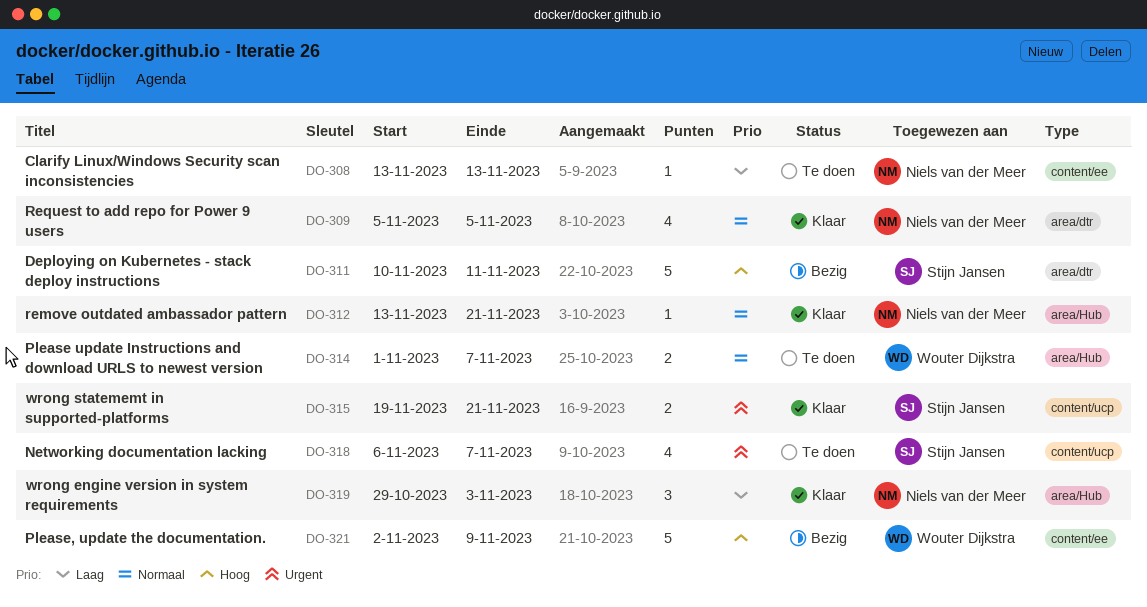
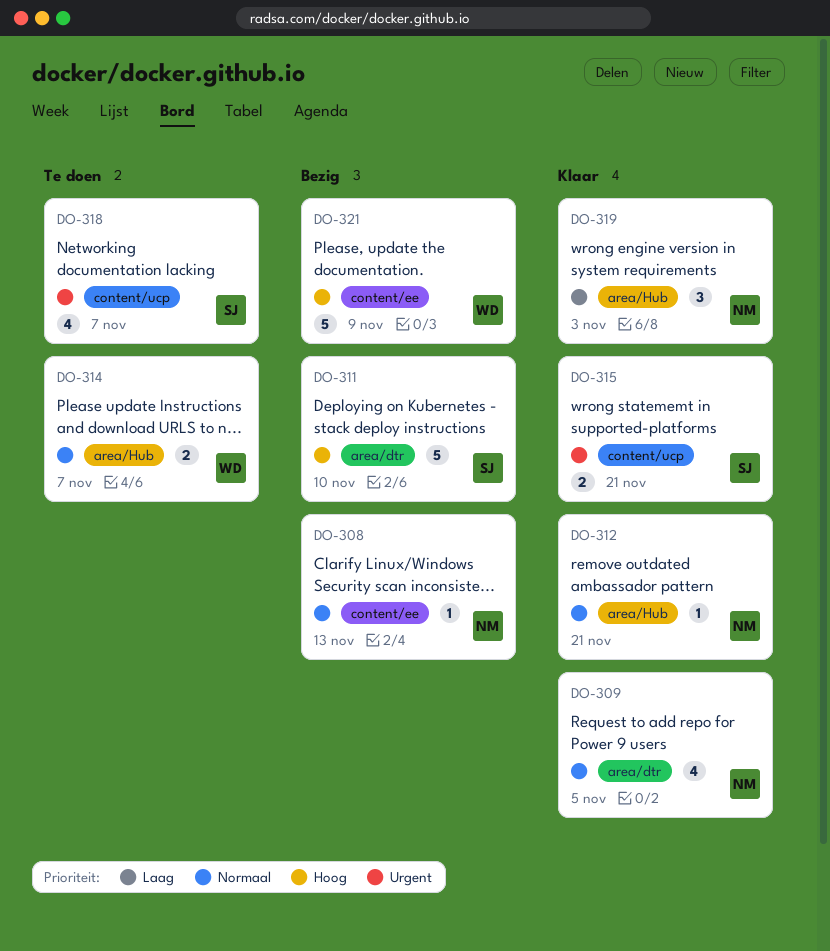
DO-308, status: Te doen -> Bezig
DO-308, priority: Laag -> Normaal
DO-311, due: Nov 11 -> Nov 10

